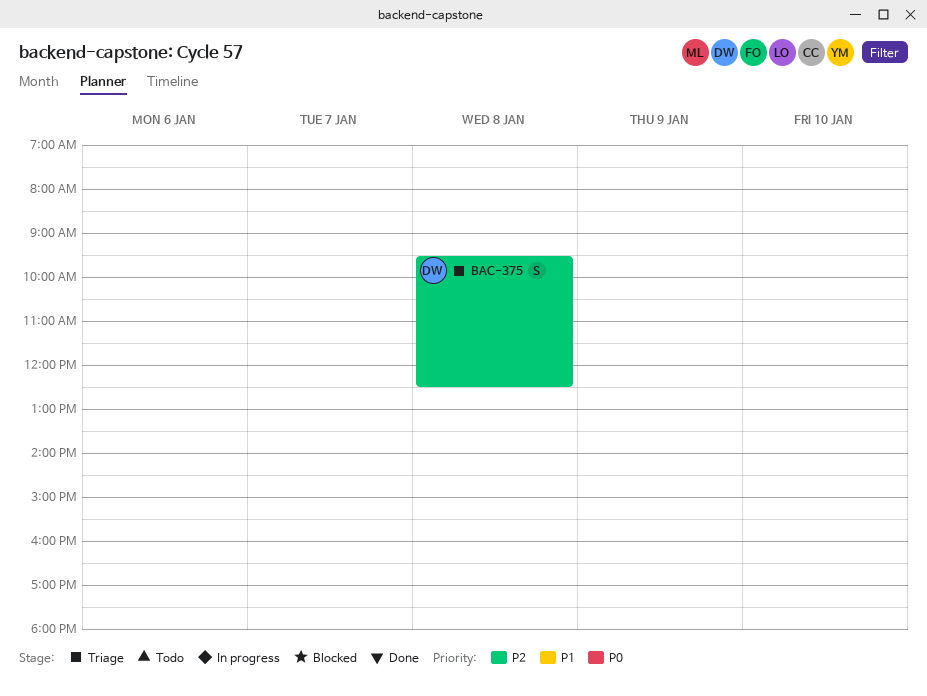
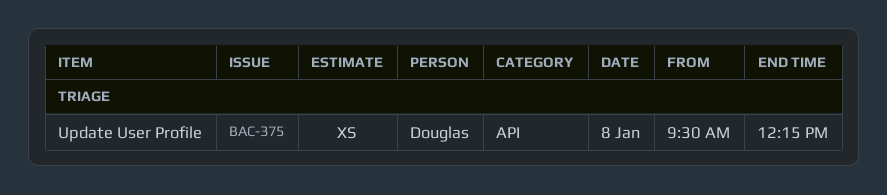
BAC-375, estimate: S -> XS
BAC-375, ends: 12:30 -> 12:15

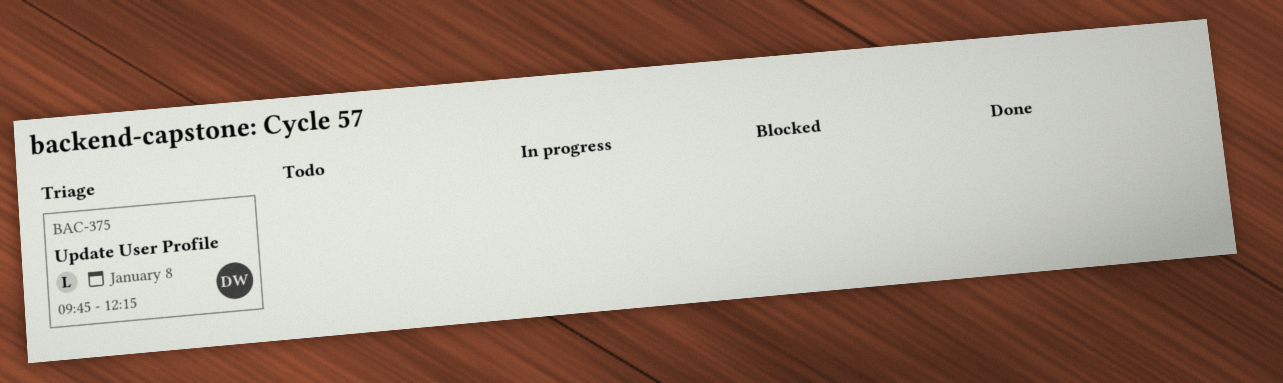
BAC-375, estimate: XS -> L
BAC-375, begins: 09:30 -> 09:45

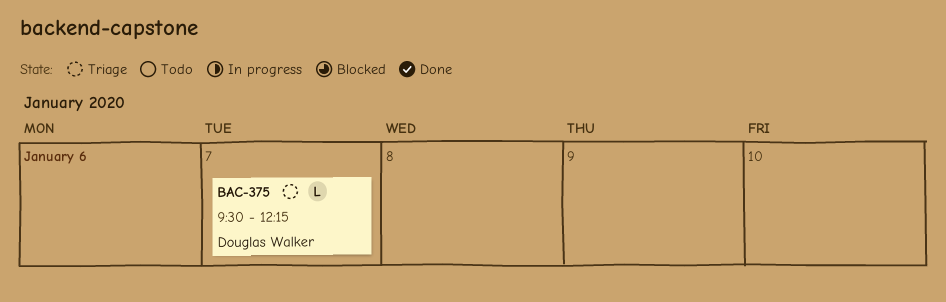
BAC-375, day: Jan 8 -> Jan 7
BAC-375, begins: 09:45 -> 09:30

